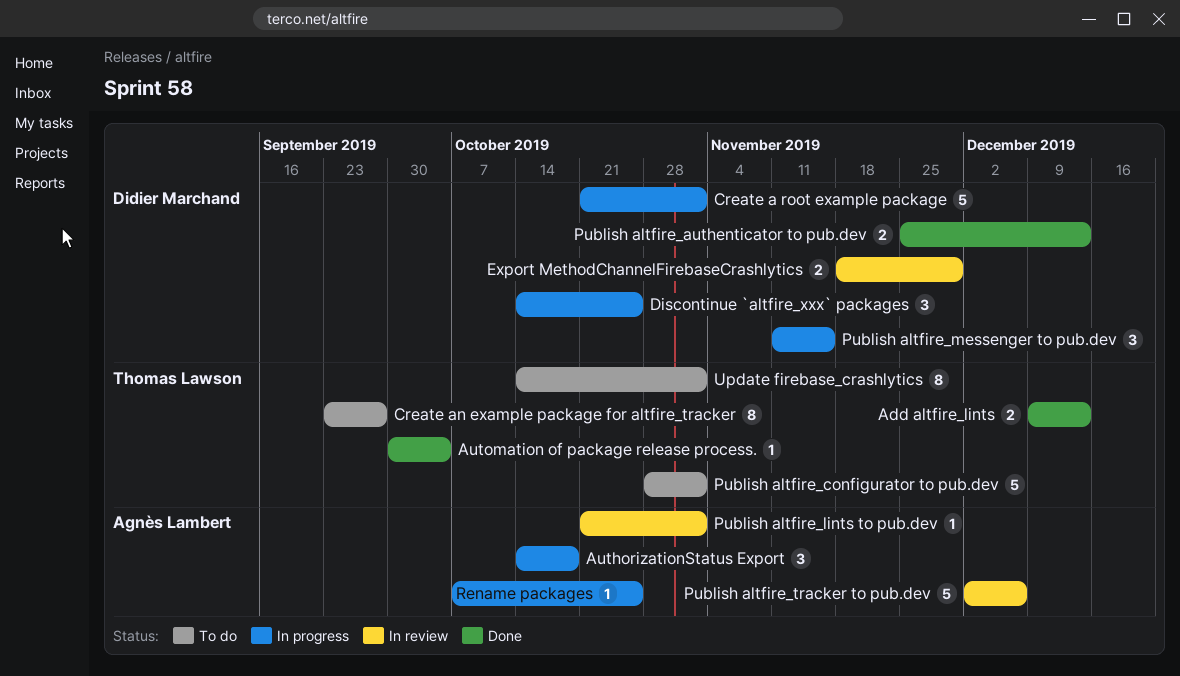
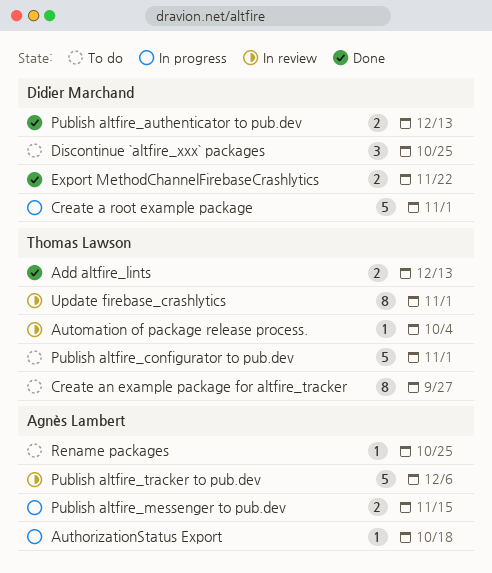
AuthorizationStatus Export, estimate: 3 -> 1
Automation of package release process., status: Done -> In review
Discontinue `altfire_xxx` packages, status: In progress -> To do
Export MethodChannelFirebaseCrashlytics, status: In review -> Done
Export MethodChannelFirebaseCrashlytics, due: Nov 29 -> Nov 22
Publish altfire_lints to pub.dev: present -> none
Publish altfire_messenger to pub.dev, owner: Didier Marchand -> Agnès Lambert
Publish altfire_messenger to pub.dev, estimate: 3 -> 2
Rename packages, status: In progress -> To do
Update firebase_crashlytics, status: To do -> In review

